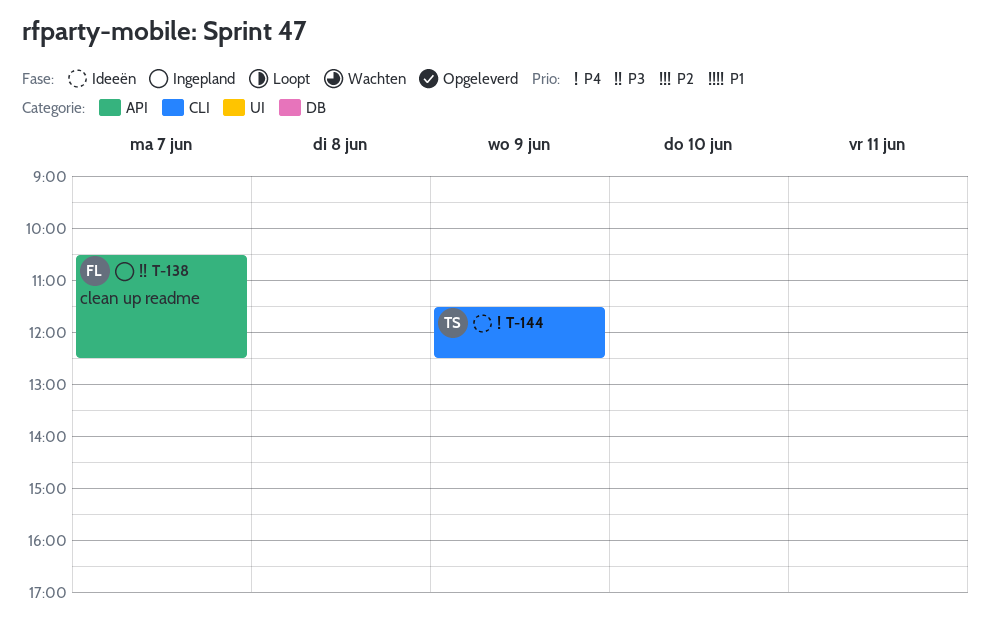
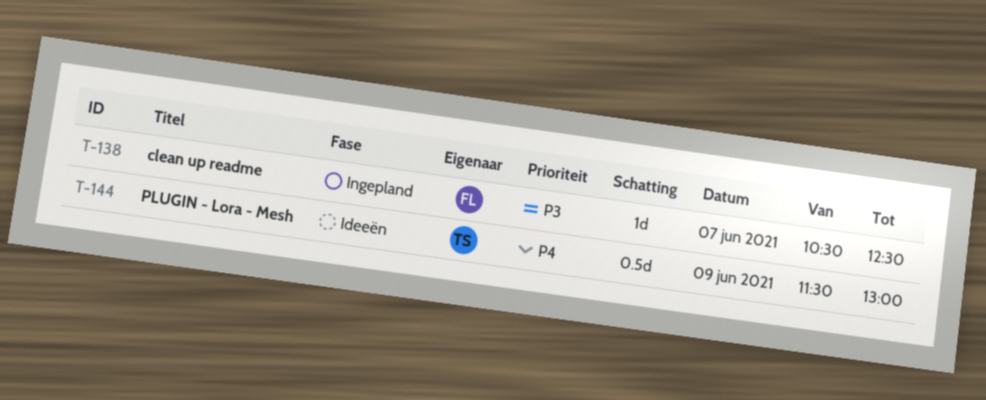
T-144, ends: 12:30 -> 13:00

